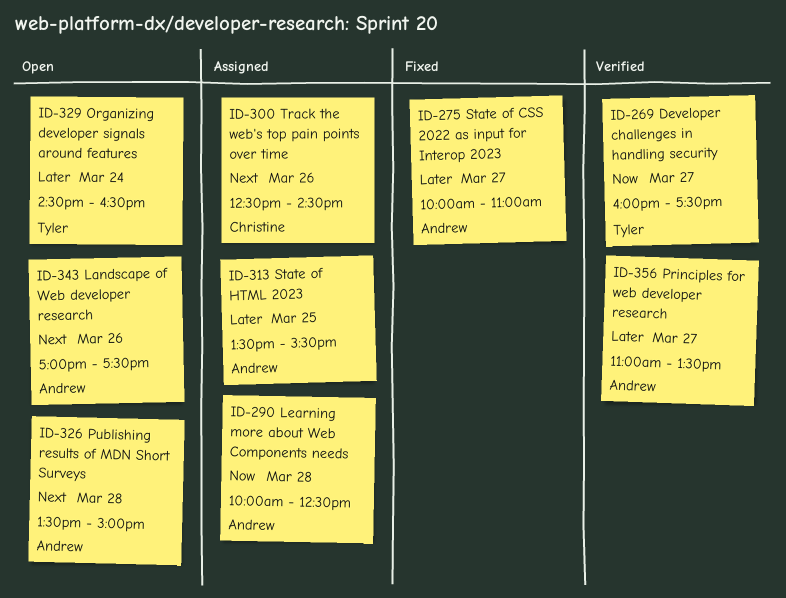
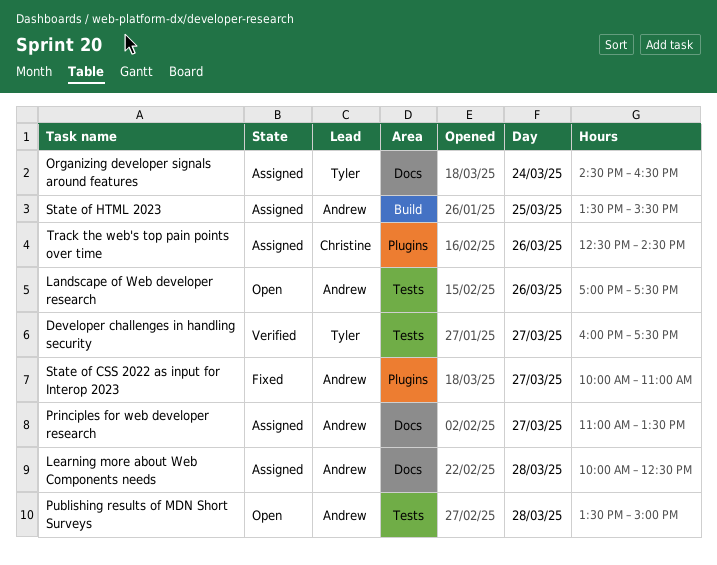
Organizing developer signals around features, status: Open -> Assigned
Principles for web developer research, status: Verified -> Assigned

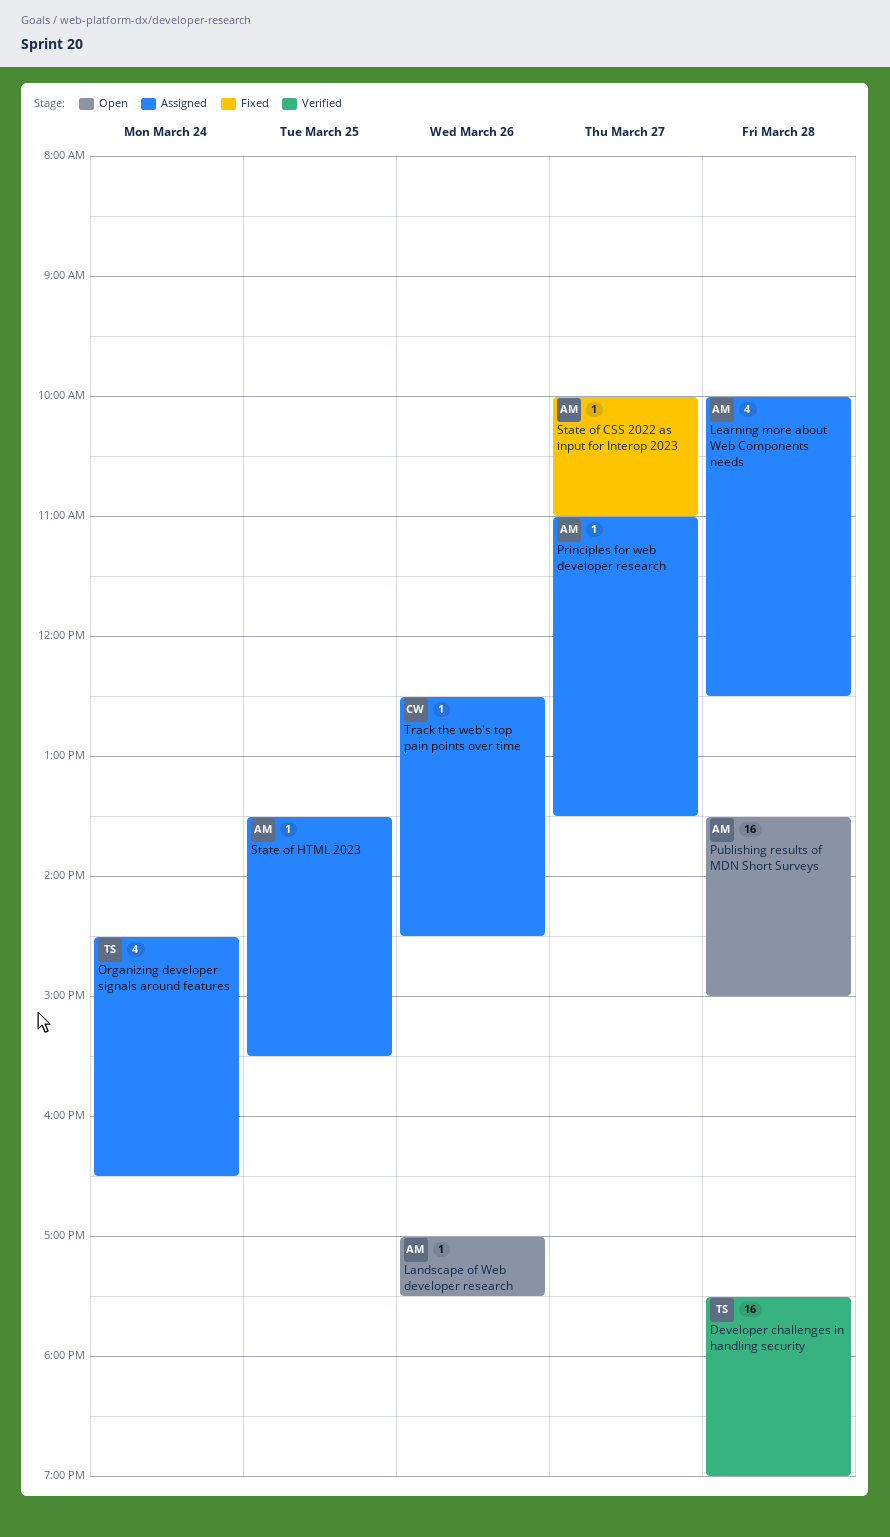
Developer challenges in handling security, day: Mar 27 -> Mar 28
Developer challenges in handling security, begins: 16:00 -> 17:30
Developer challenges in handling security, ends: 17:30 -> 19:00

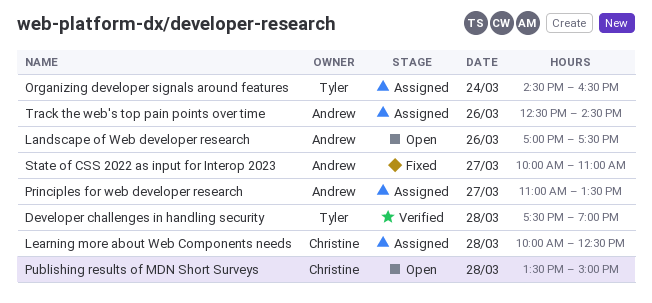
Learning more about Web Components needs, owner: Andrew -> Christine
Publishing results of MDN Short Surveys, owner: Andrew -> Christine
State of HTML 2023: present -> none
Track the web's top pain points over time, owner: Christine -> Andrew

